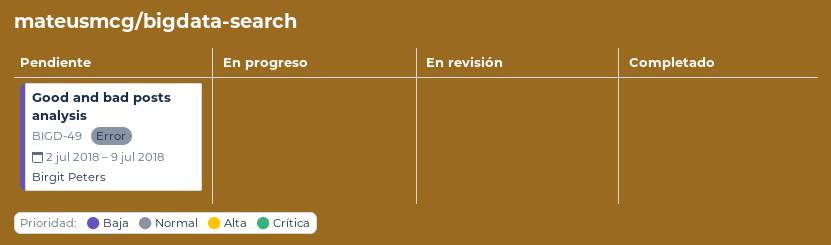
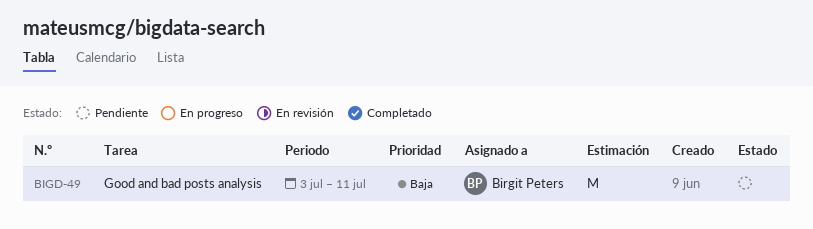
BIGD-49, start: Jul 2 -> Jul 3
BIGD-49, due: Jul 9 -> Jul 11

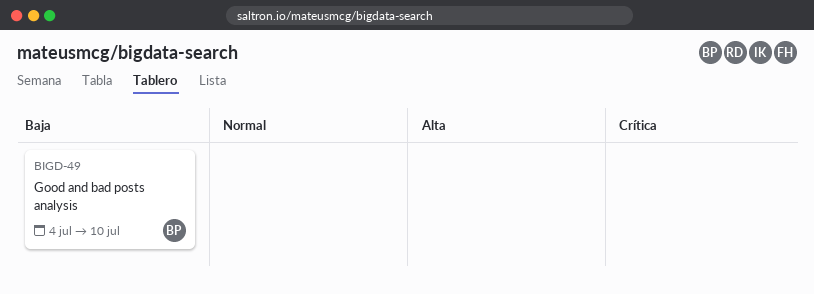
BIGD-49, start: Jul 3 -> Jul 4
BIGD-49, due: Jul 11 -> Jul 10

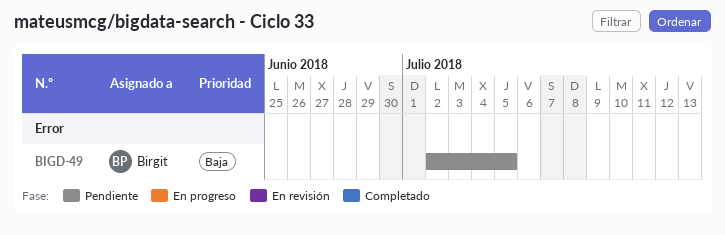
BIGD-49, start: Jul 4 -> Jul 2
BIGD-49, due: Jul 10 -> Jul 5

